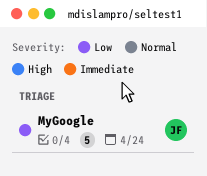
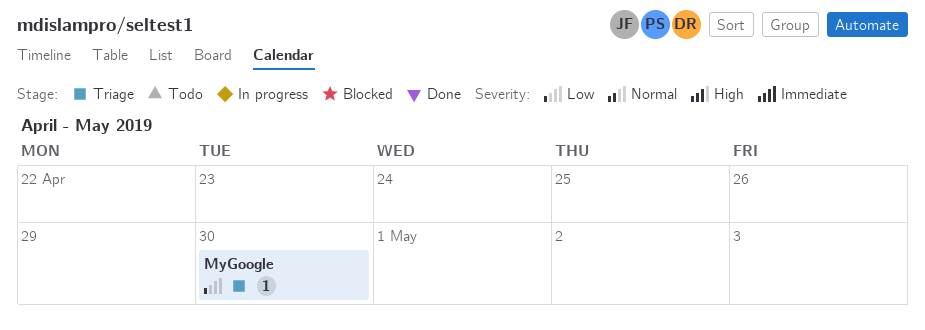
MyGoogle, estimate: 5 -> 1
MyGoogle, due: Apr 24 -> Apr 30

